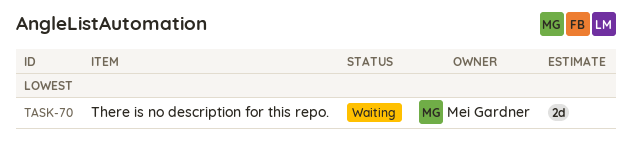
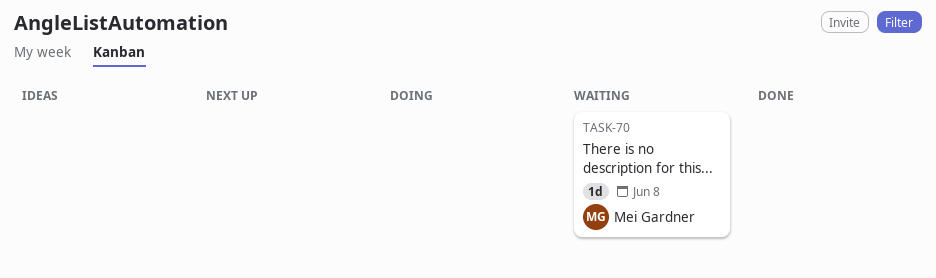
TASK-70, estimate: 2d -> 1d

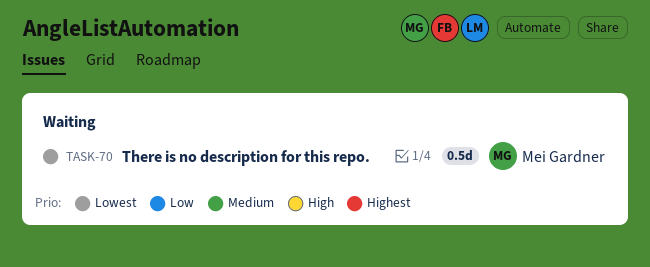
TASK-70, estimate: 1d -> 0.5d

